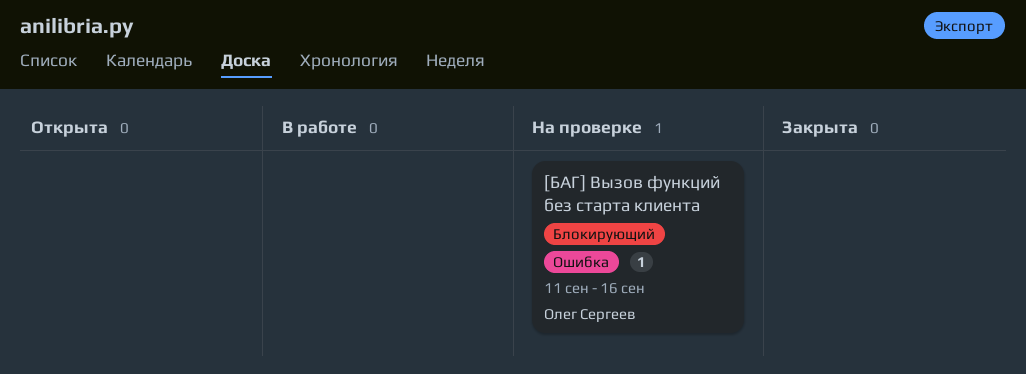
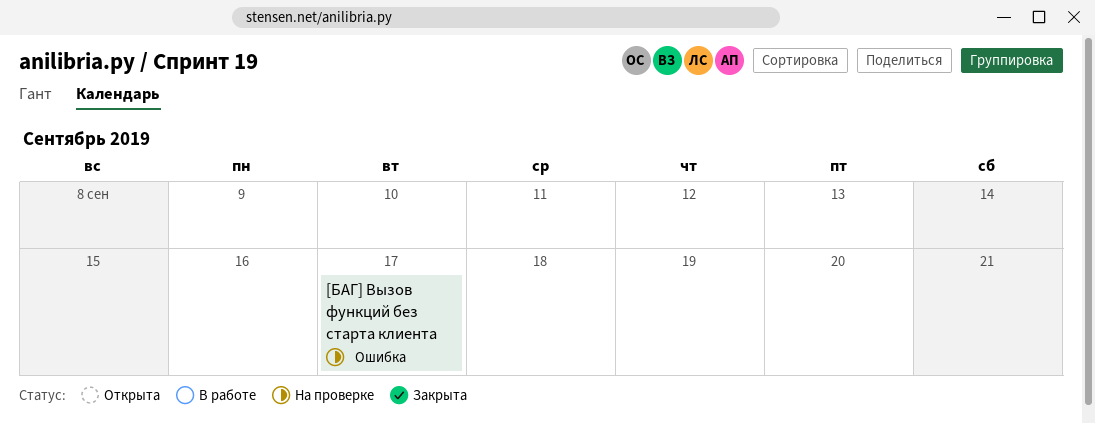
[БАГ] Вызов функций без старта клиента, due: Sep 16 -> Sep 17

